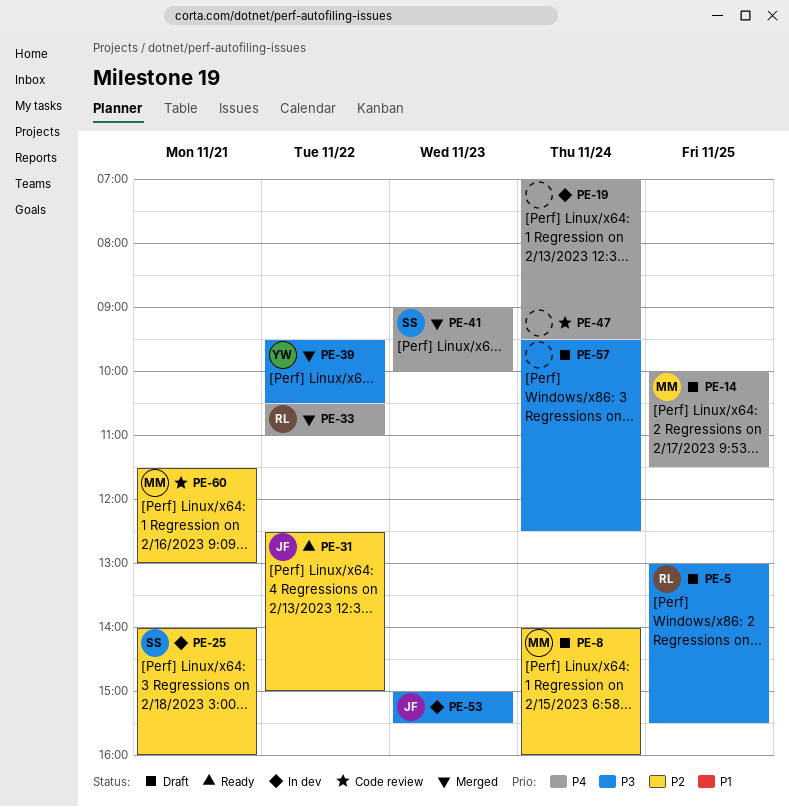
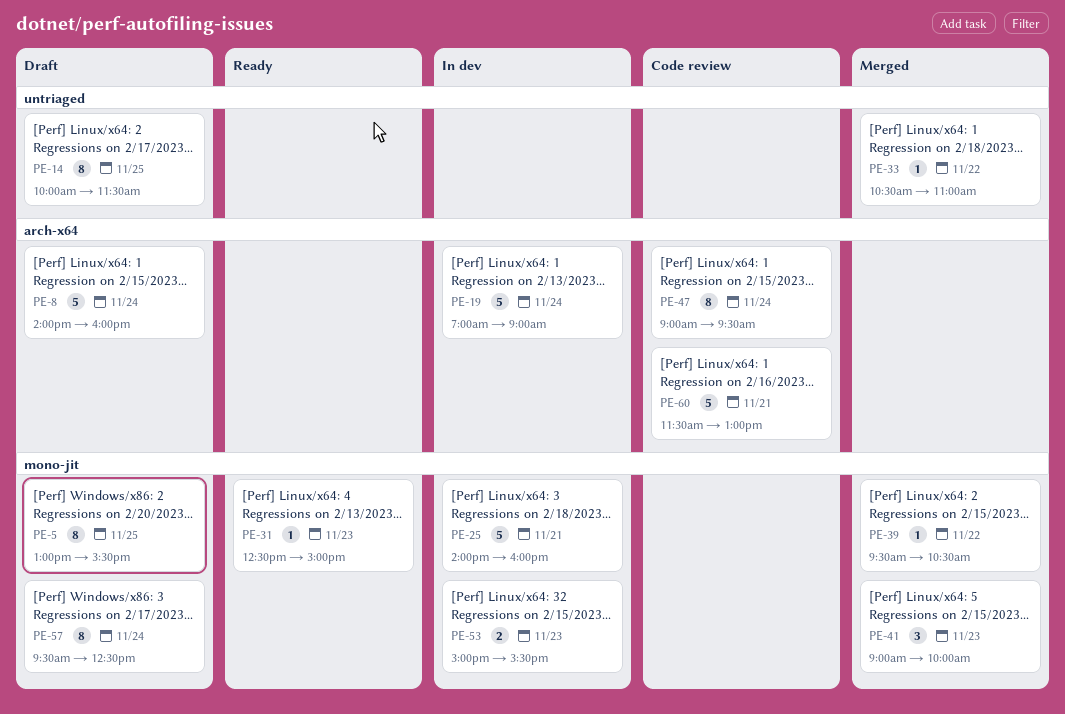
PE-31, day: Nov 22 -> Nov 23

